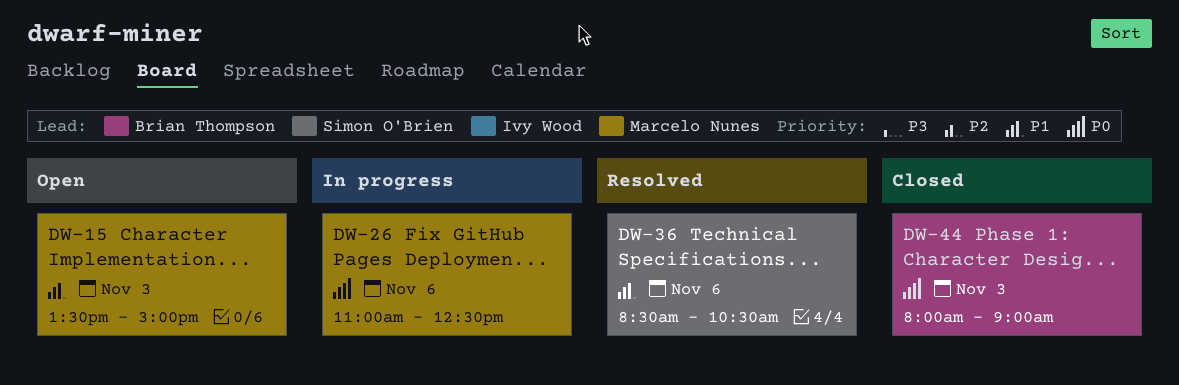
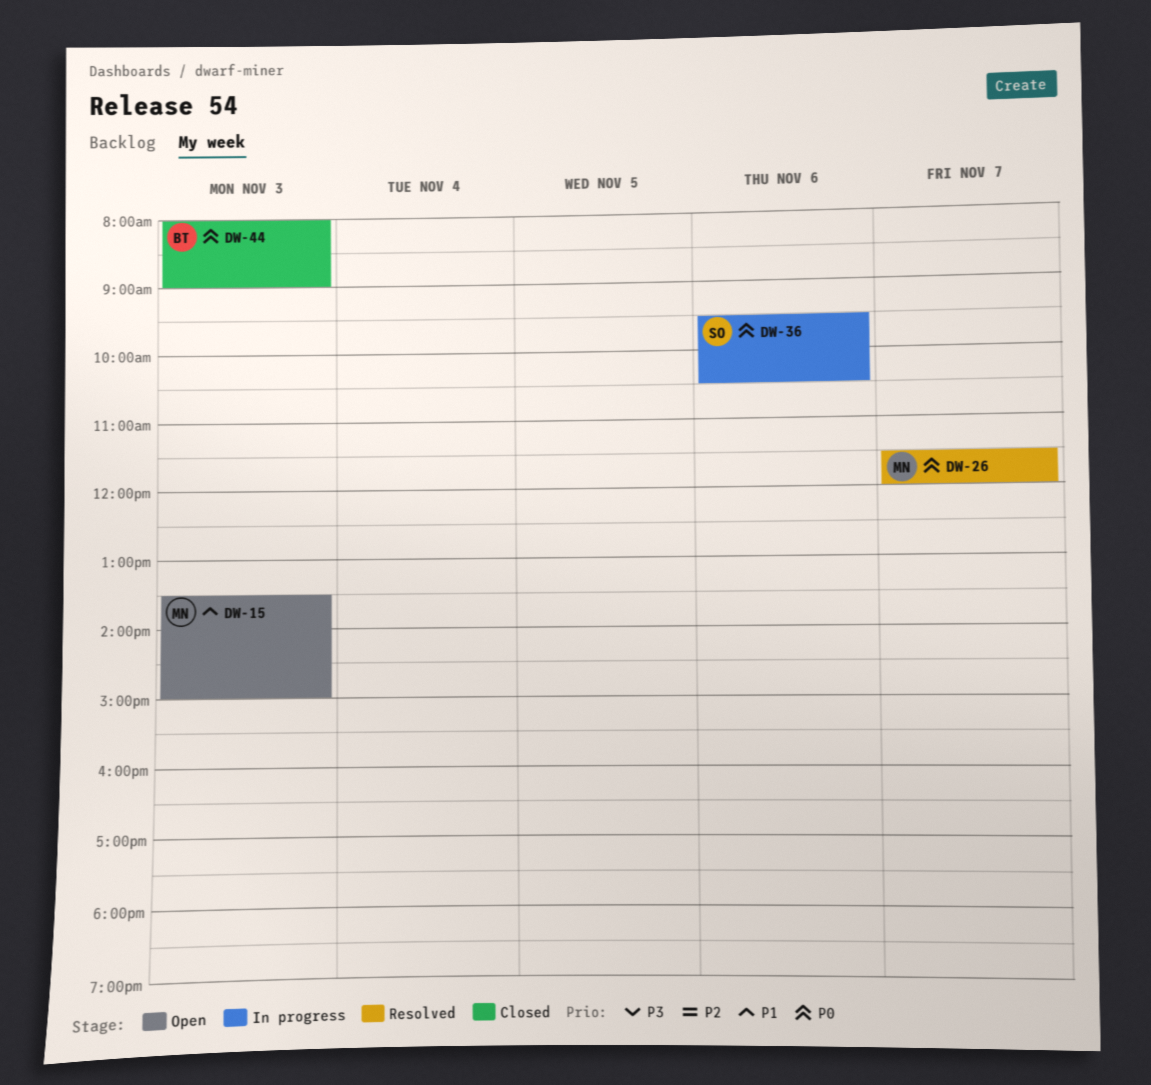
DW-26, status: In progress -> Resolved
DW-26, day: Nov 6 -> Nov 7
DW-26, begins: 11:00 -> 11:30
DW-26, ends: 12:30 -> 12:00
DW-36, status: Resolved -> In progress
DW-36, priority: P1 -> P0
DW-36, begins: 08:30 -> 09:30

